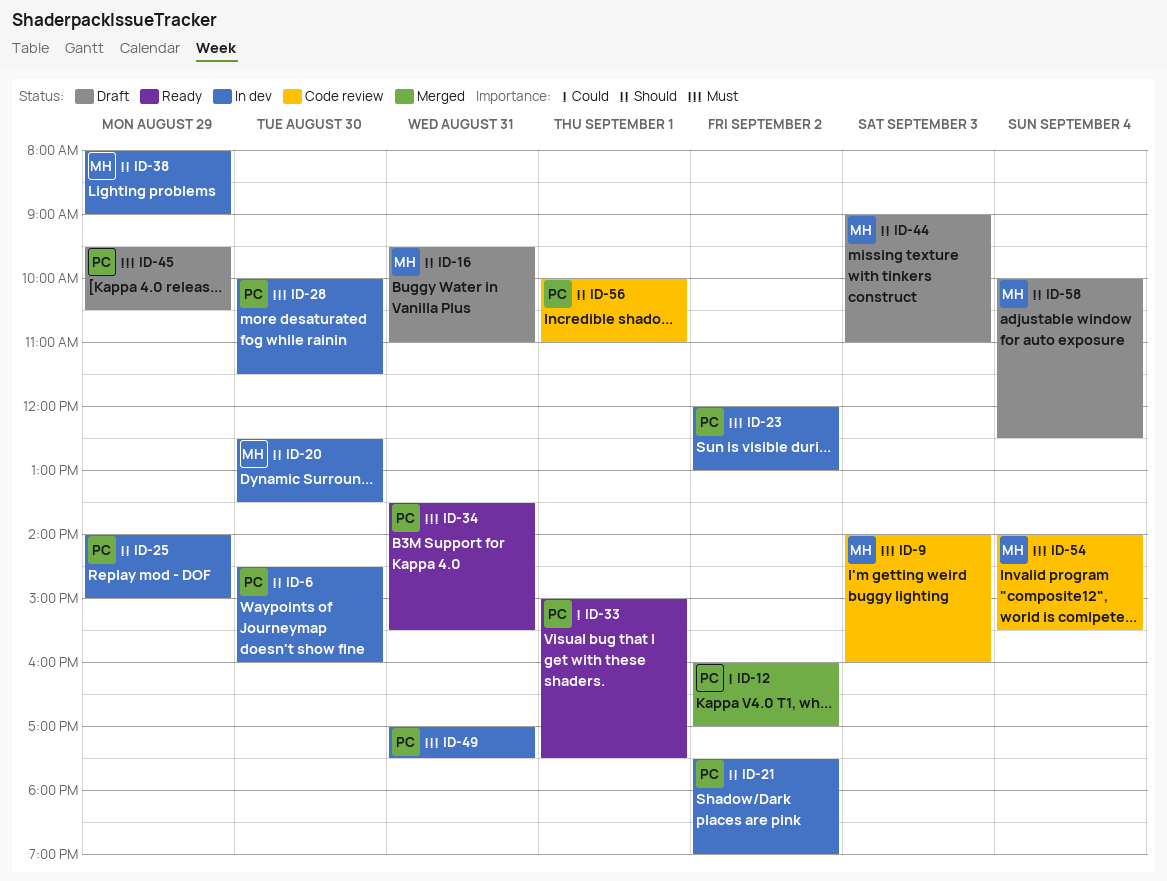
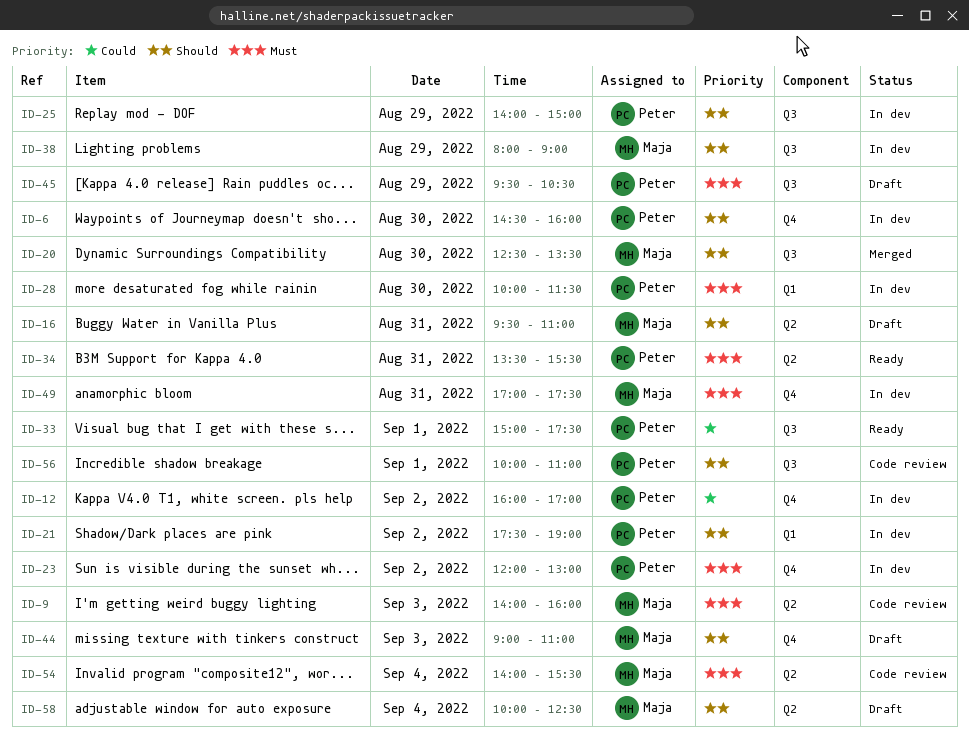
ID-12, status: Merged -> In dev
ID-20, status: In dev -> Merged
ID-49, owner: Peter -> Maja

